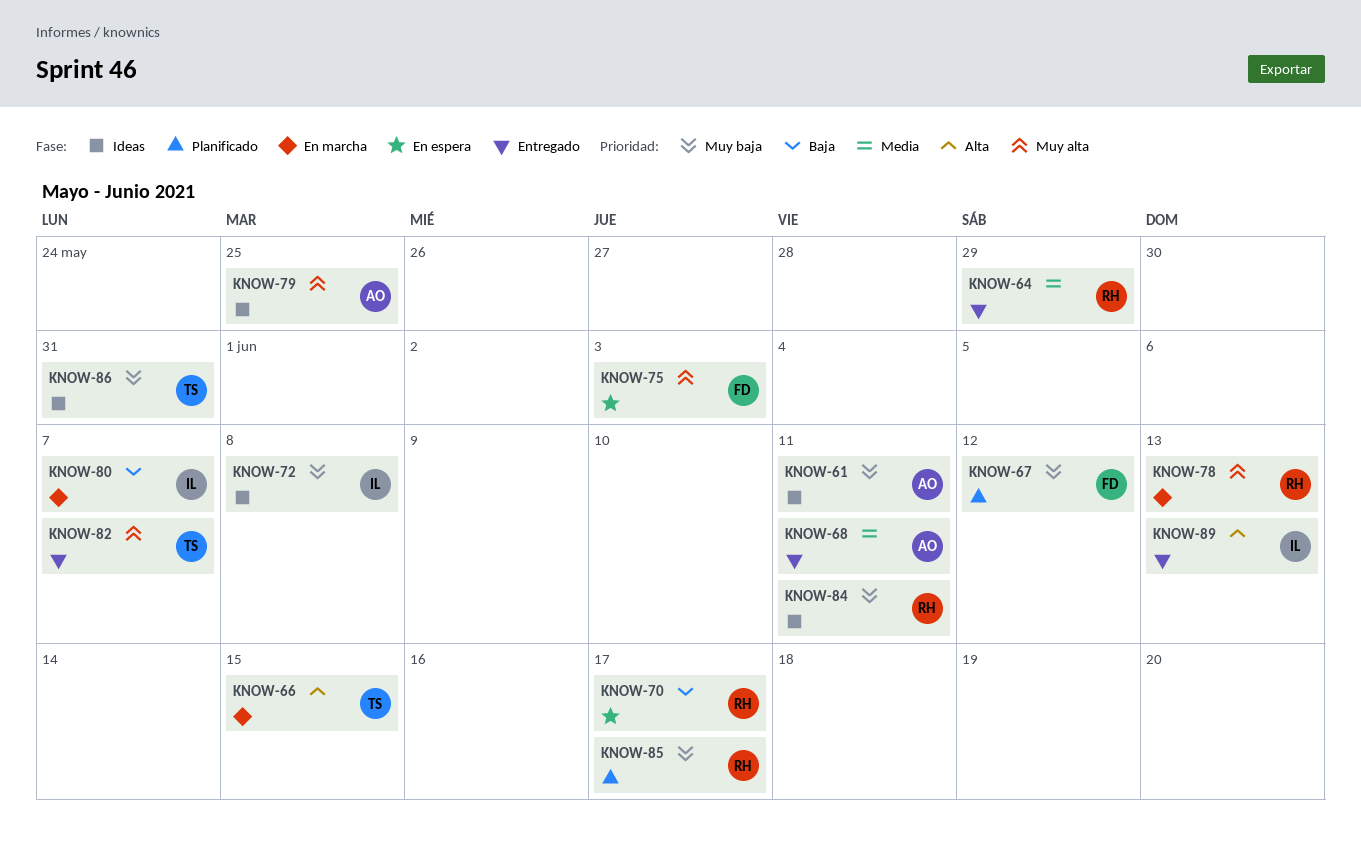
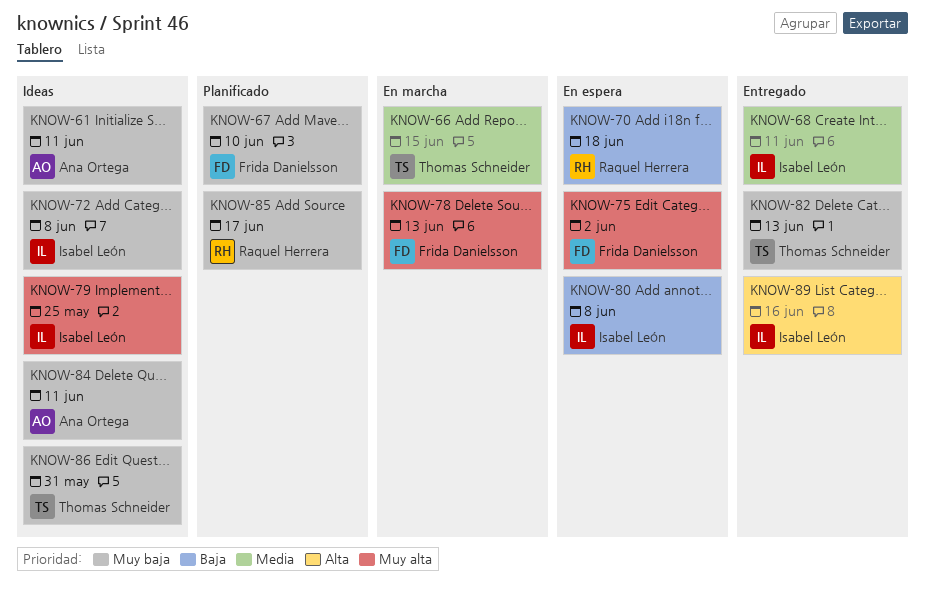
KNOW-64: present -> none
KNOW-66, priority: Alta -> Media
KNOW-67, due: Jun 12 -> Jun 10
KNOW-68, owner: Ana Ortega -> Isabel León
KNOW-70, due: Jun 17 -> Jun 18
KNOW-75, due: Jun 3 -> Jun 2
KNOW-78, owner: Raquel Herrera -> Frida Danielsson
KNOW-79, owner: Ana Ortega -> Isabel León
KNOW-80, status: En marcha -> En espera
KNOW-80, due: Jun 7 -> Jun 8
KNOW-82, priority: Muy alta -> Muy baja
KNOW-82, due: Jun 7 -> Jun 13
KNOW-84, owner: Raquel Herrera -> Ana Ortega
KNOW-89, due: Jun 13 -> Jun 16

